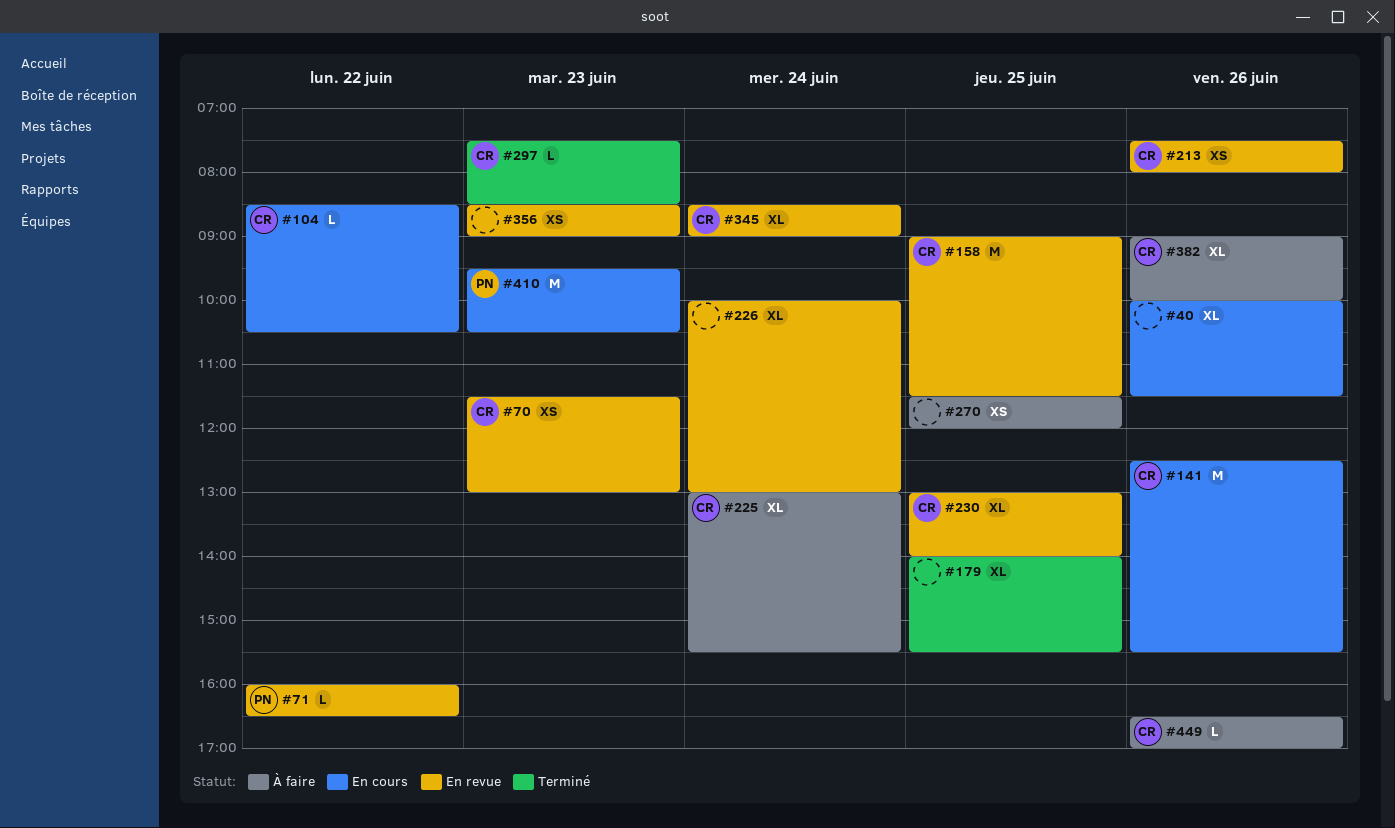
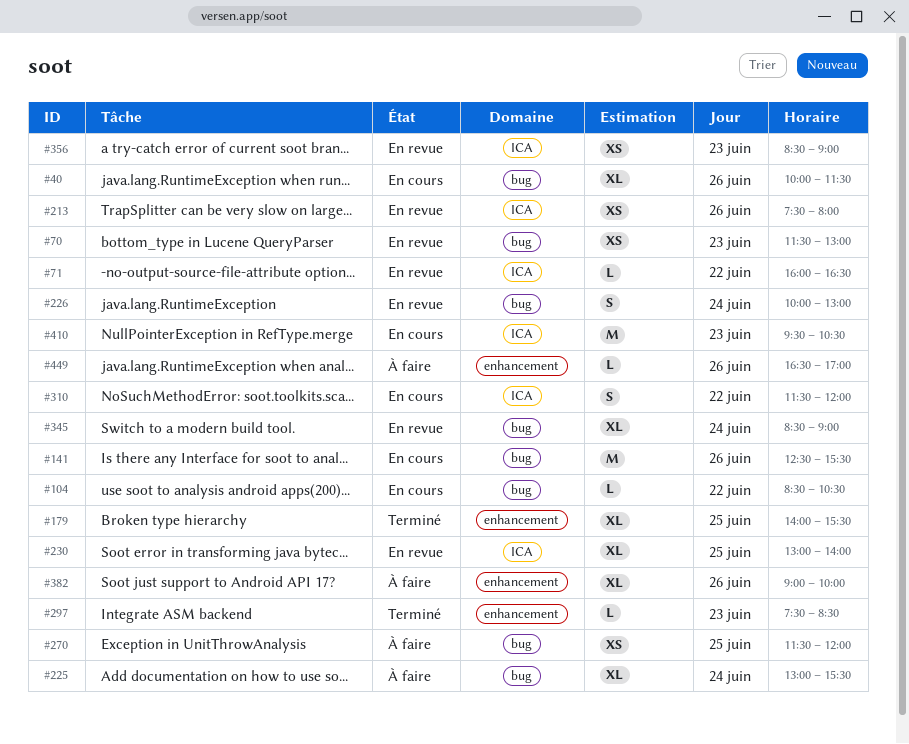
#158: present -> none
#226, estimate: XL -> S
#310: none -> present

